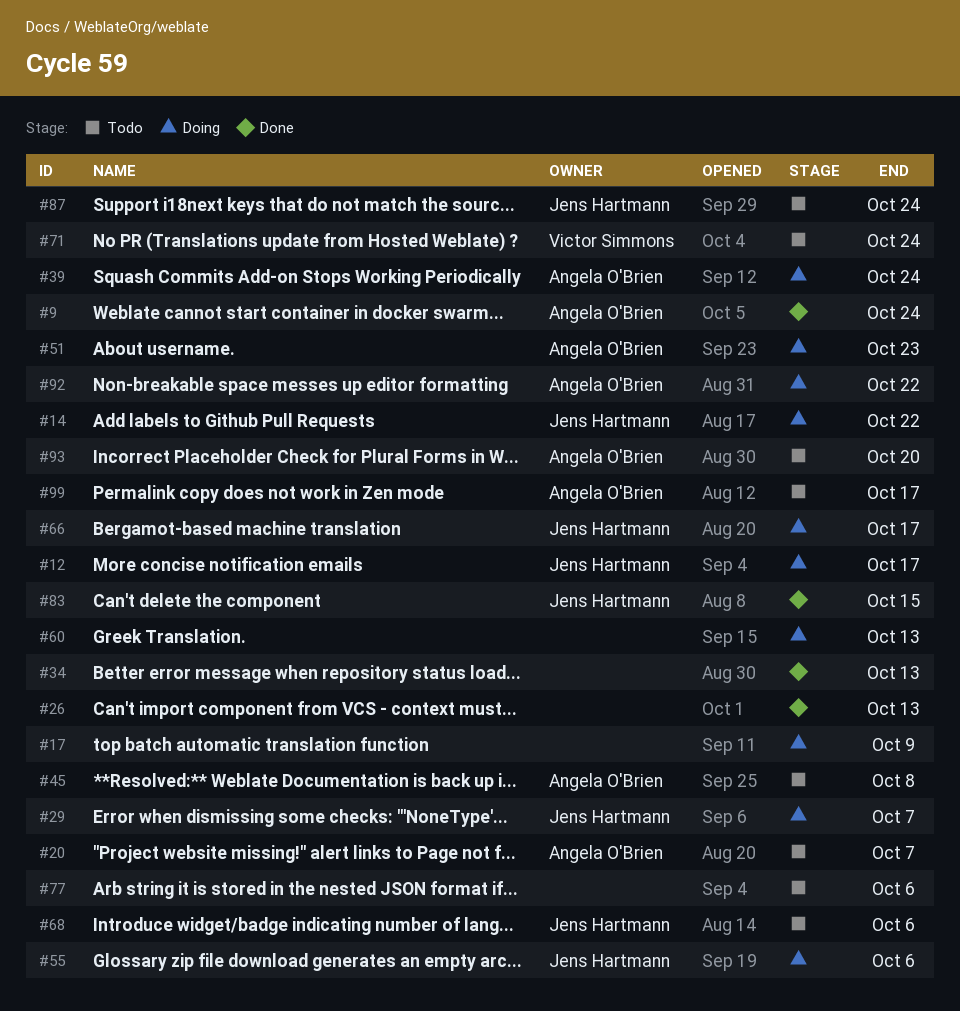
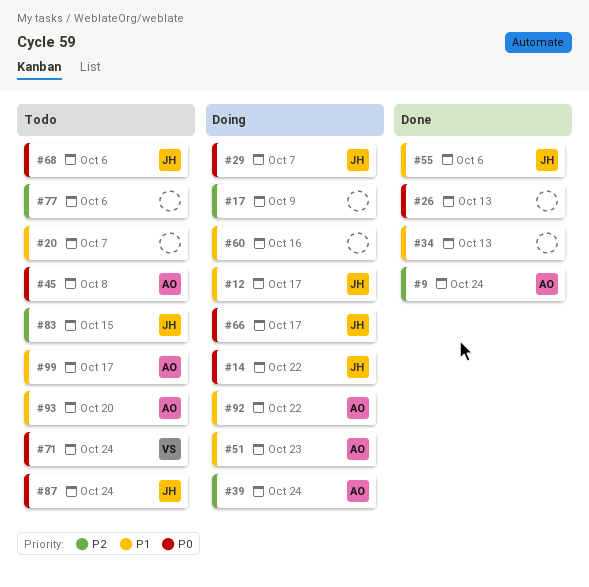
#20, owner: Angela O'Brien -> none
#55, status: Doing -> Done
#60, due: Oct 13 -> Oct 16
#83, status: Done -> Todo

